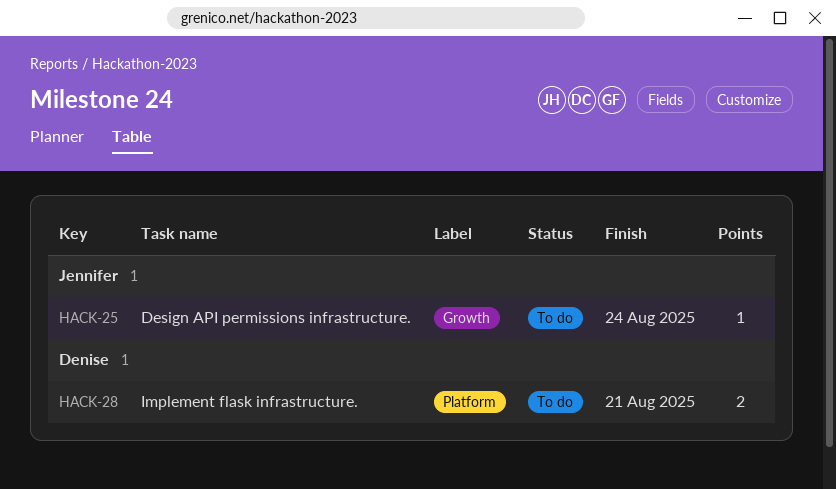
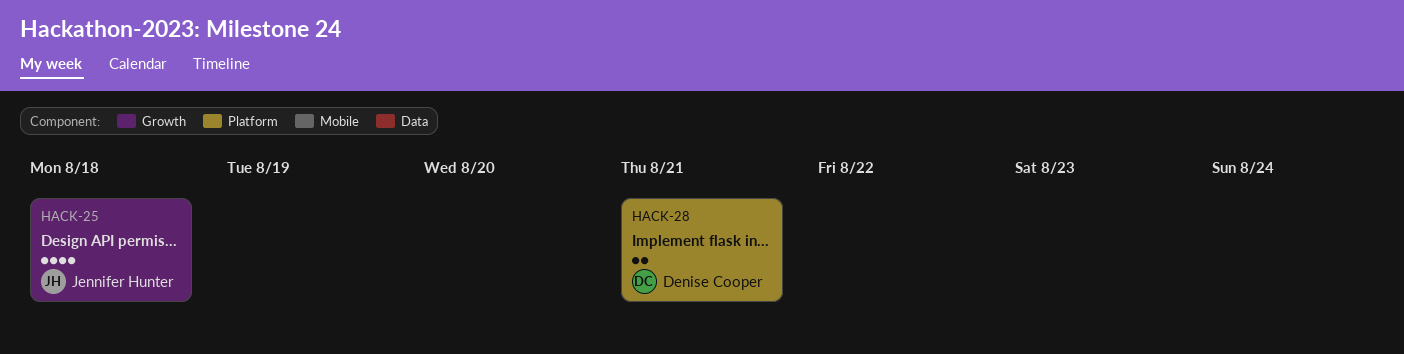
HACK-25, estimate: 1 -> 4
HACK-25, due: Aug 24 -> Aug 18

